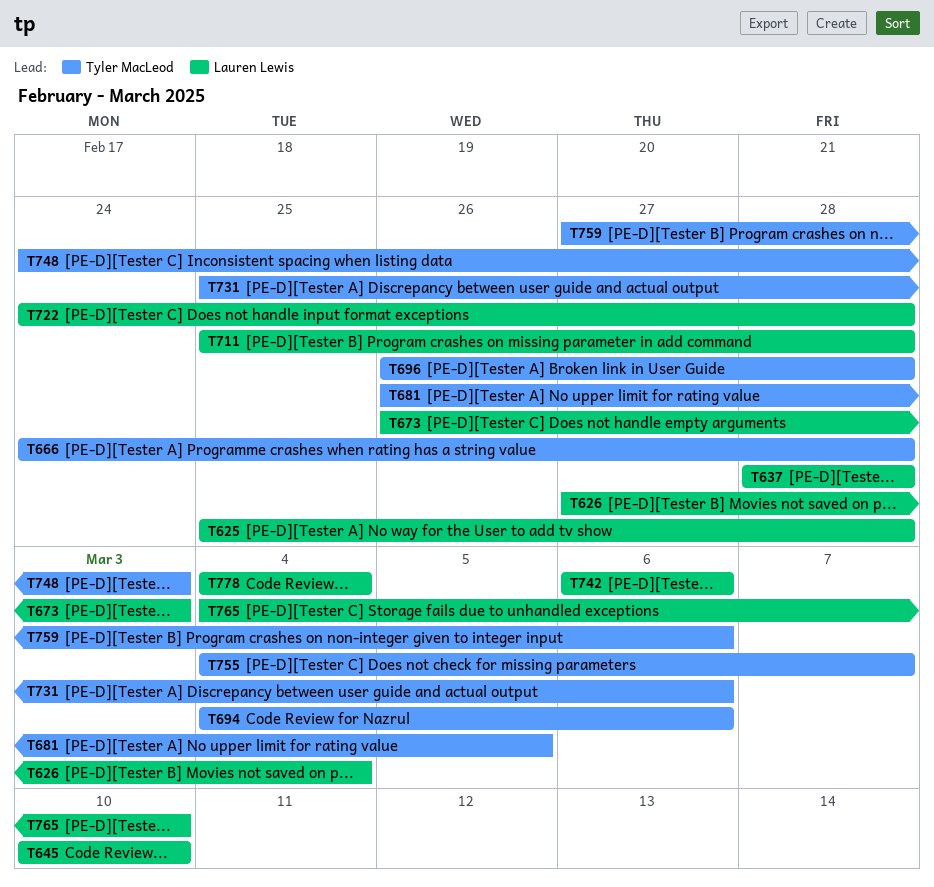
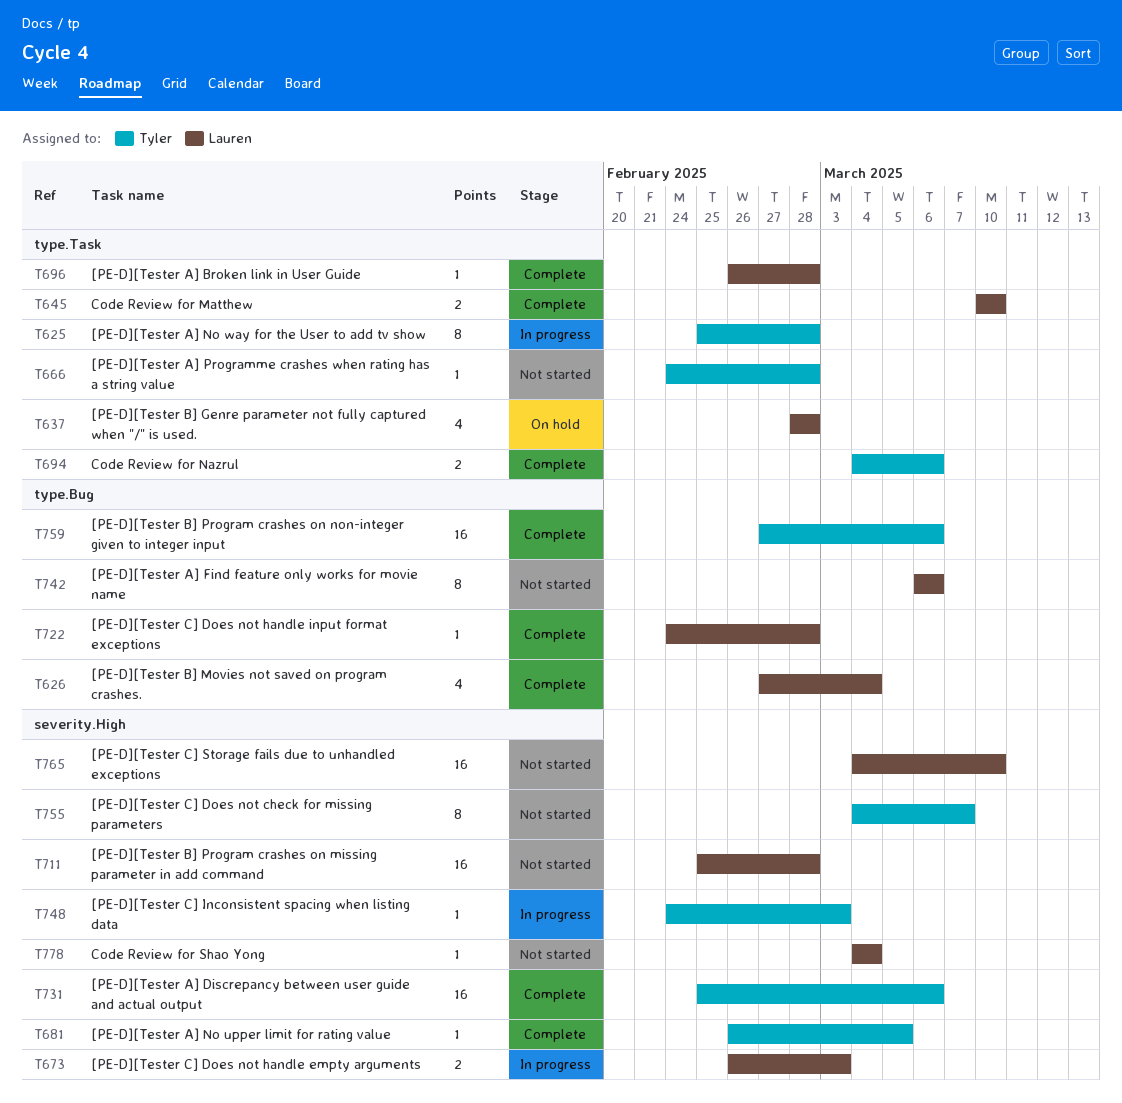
T625, owner: Lauren Lewis -> Tyler MacLeod
T696, owner: Tyler MacLeod -> Lauren Lewis

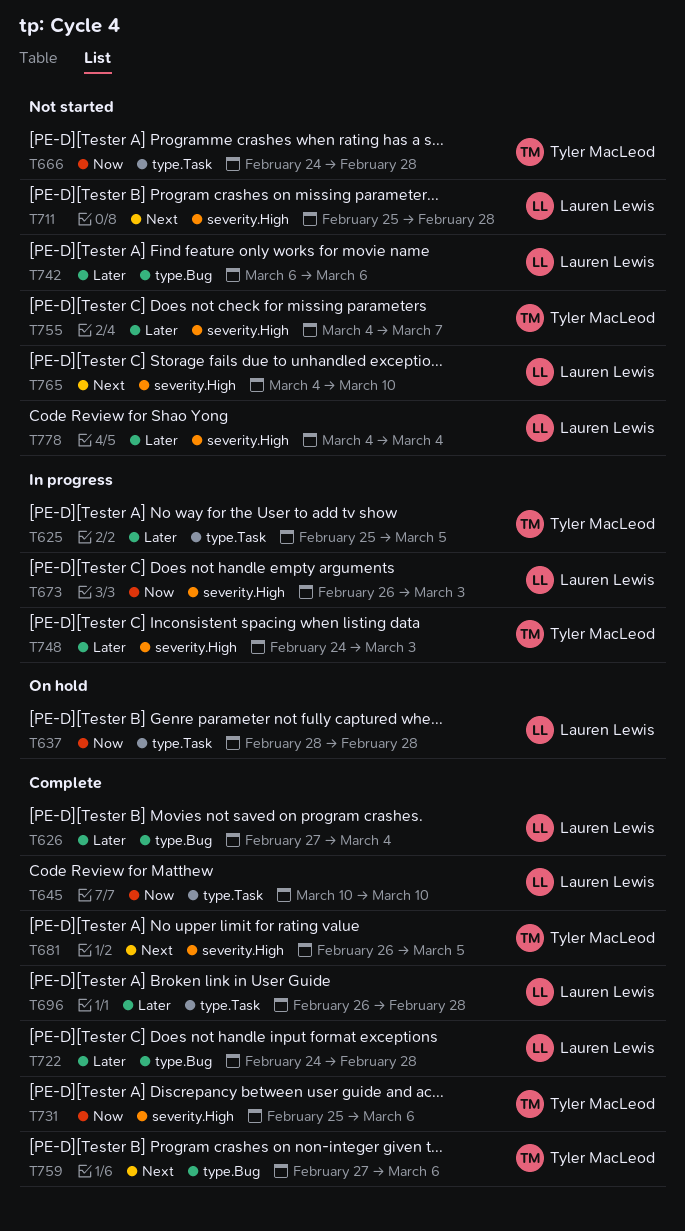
T625, due: Feb 28 -> Mar 5
T694: present -> none

